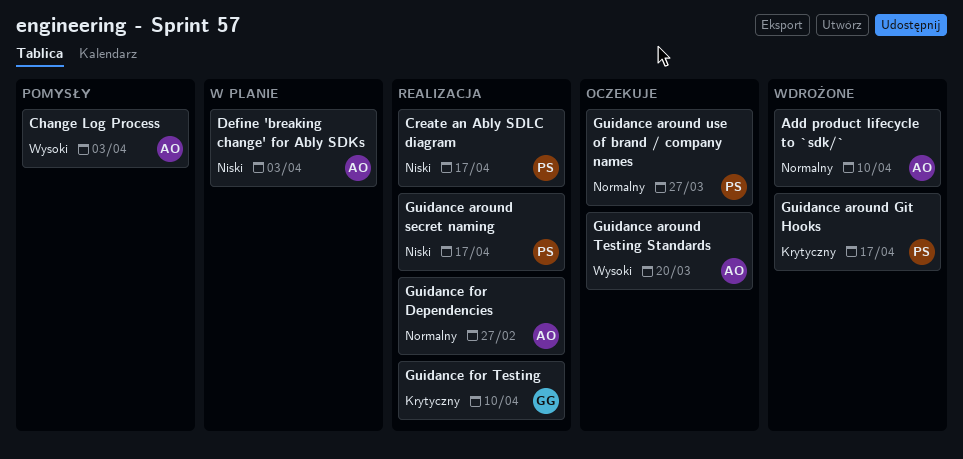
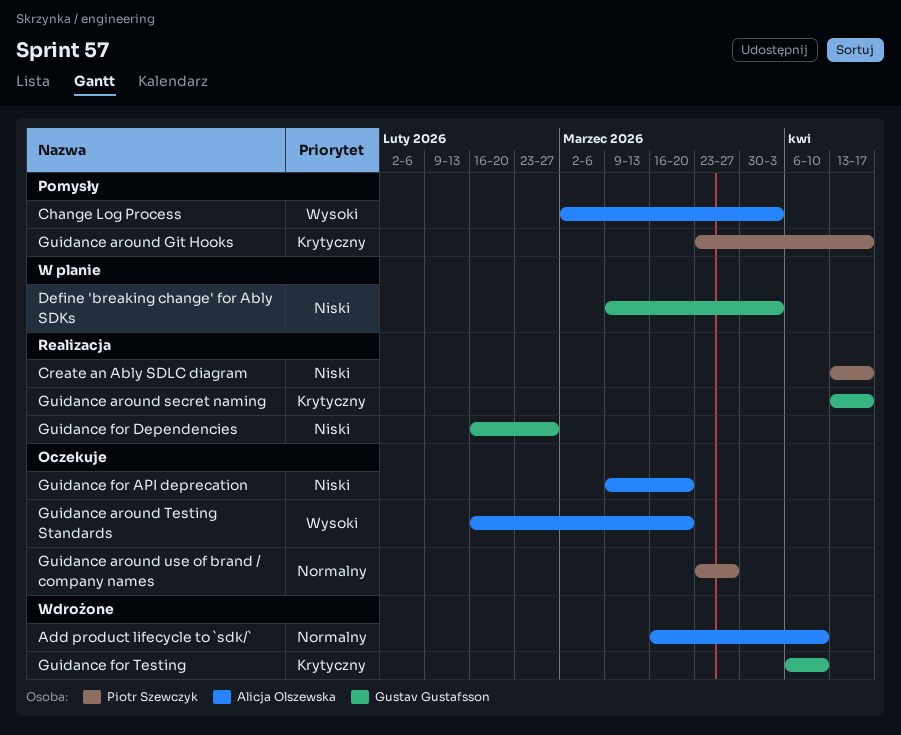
Define 'breaking change' for Ably SDKs, owner: Alicja Olszewska -> Gustav Gustafsson
Guidance around Git Hooks, status: Wdrożone -> Pomysły
Guidance around secret naming, owner: Piotr Szewczyk -> Gustav Gustafsson
Guidance around secret naming, priority: Niski -> Krytyczny
Guidance for API deprecation: none -> present
Guidance for Dependencies, owner: Alicja Olszewska -> Gustav Gustafsson
Guidance for Dependencies, priority: Normalny -> Niski
Guidance for Testing, status: Realizacja -> Wdrożone

